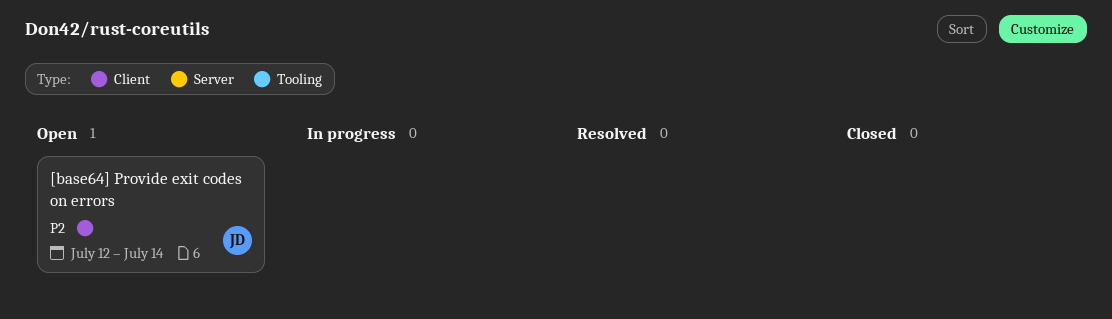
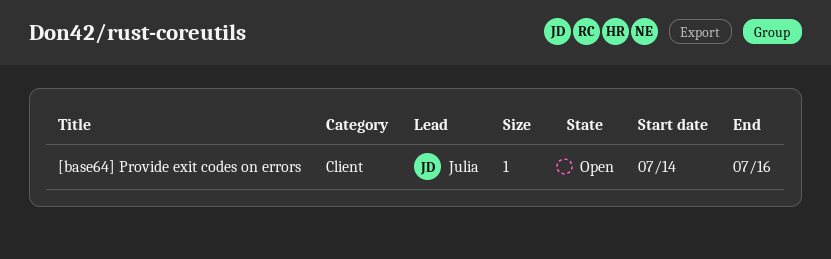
[base64] Provide exit codes on errors, start: Jul 12 -> Jul 14
[base64] Provide exit codes on errors, due: Jul 14 -> Jul 16

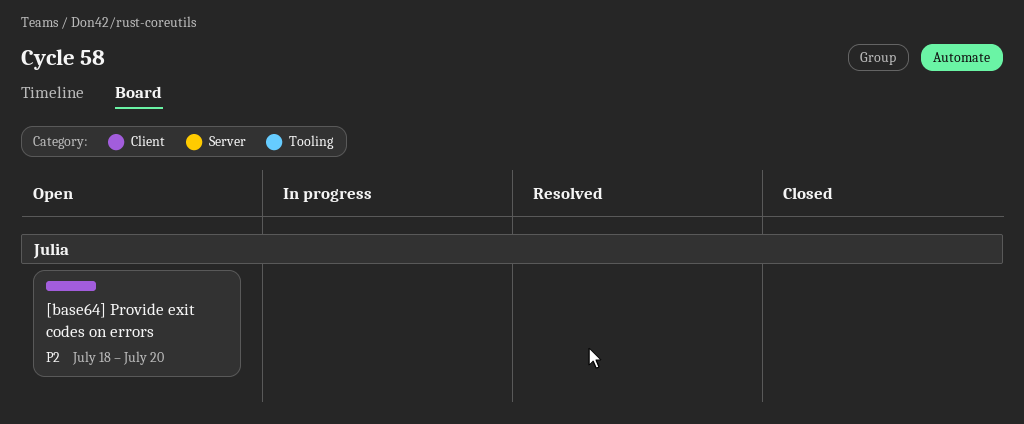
[base64] Provide exit codes on errors, start: Jul 14 -> Jul 18
[base64] Provide exit codes on errors, due: Jul 16 -> Jul 20

